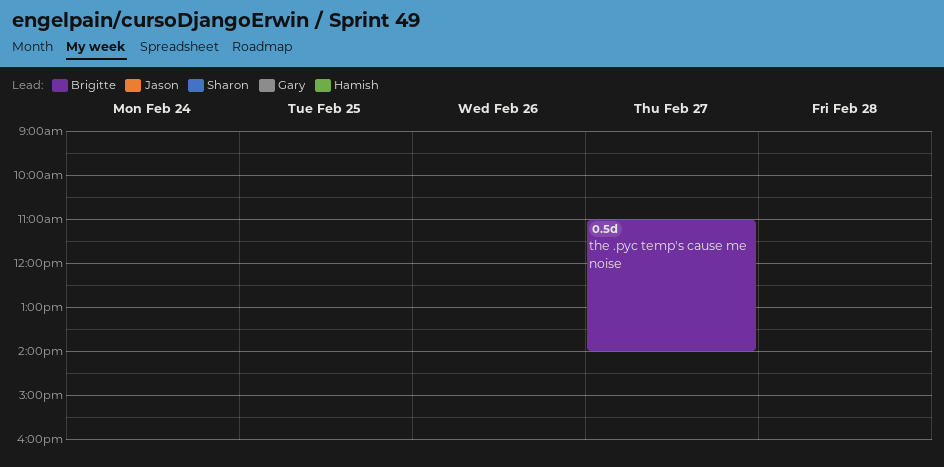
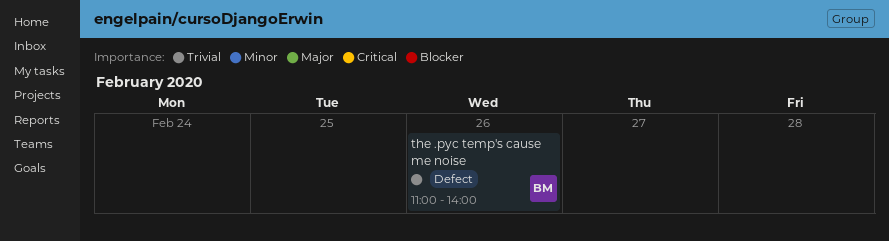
the .pyc temp's cause me noise, day: Feb 27 -> Feb 26

